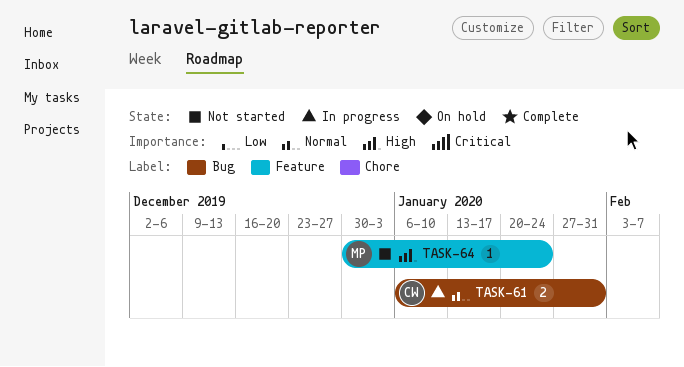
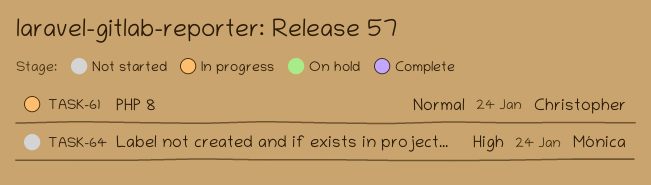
TASK-61, due: Jan 31 -> Jan 24

